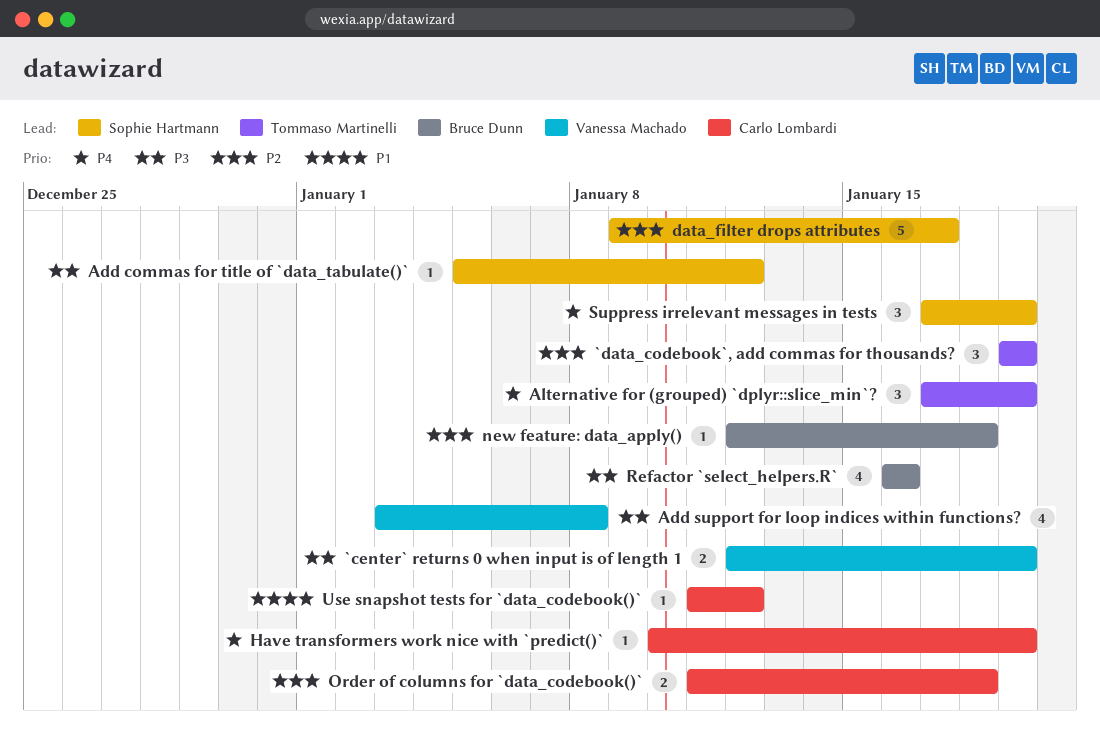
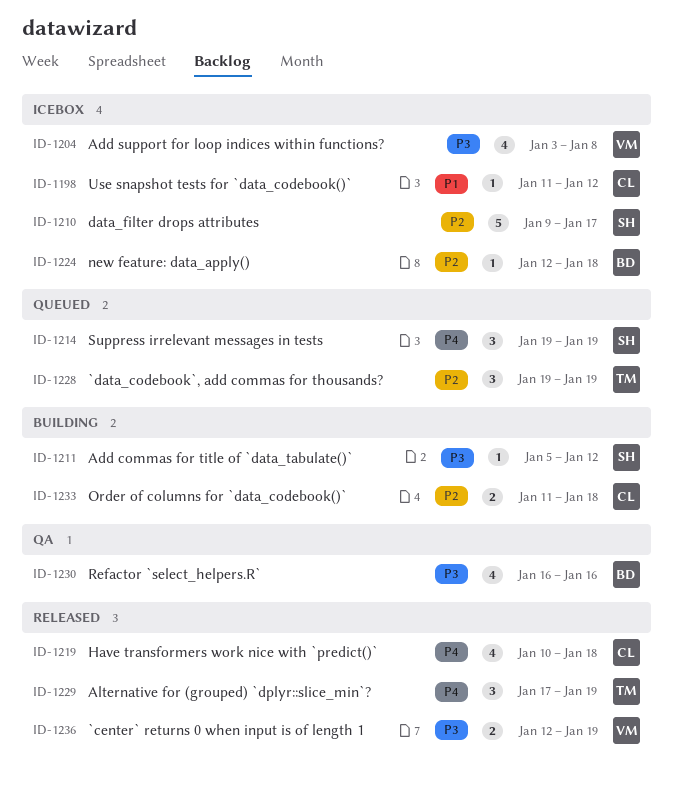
Have transformers work nice with `predict()`, estimate: 1 -> 4
Have transformers work nice with `predict()`, due: Jan 19 -> Jan 18
Suppress irrelevant messages in tests, start: Jan 17 -> Jan 19

